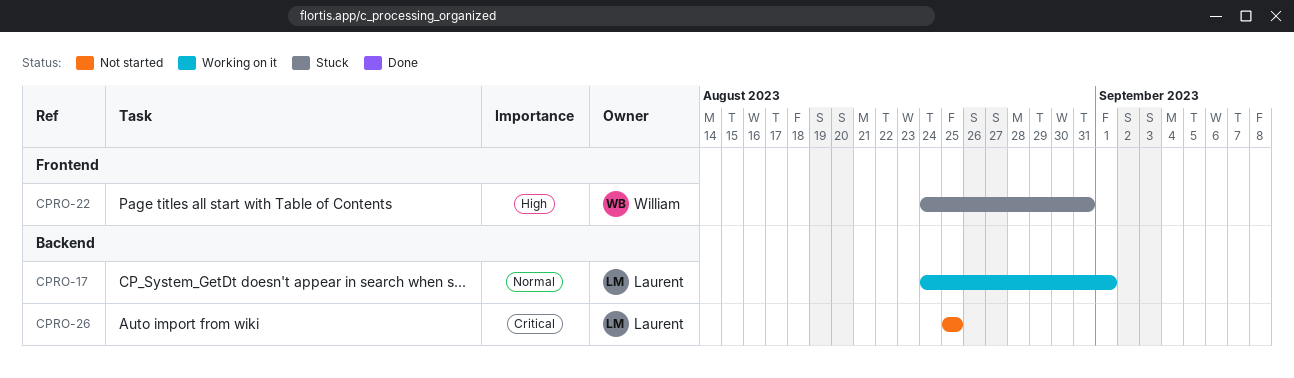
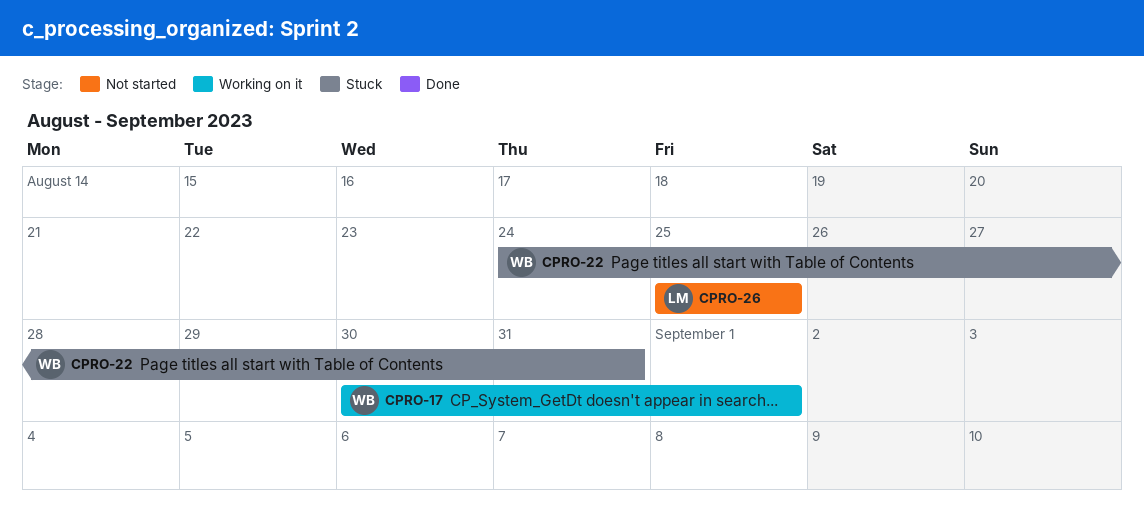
CPRO-17, owner: Laurent -> William
CPRO-17, start: Aug 24 -> Aug 30

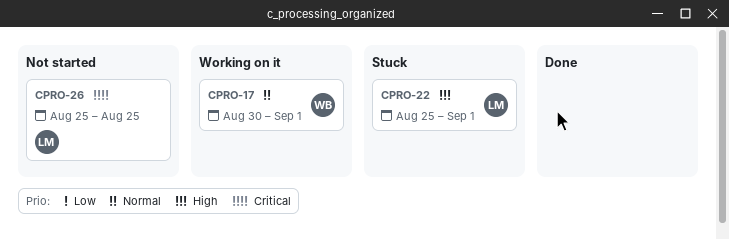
CPRO-22, owner: WB -> LM
CPRO-22, start: Aug 24 -> Aug 25
CPRO-22, due: Aug 31 -> Sep 1

